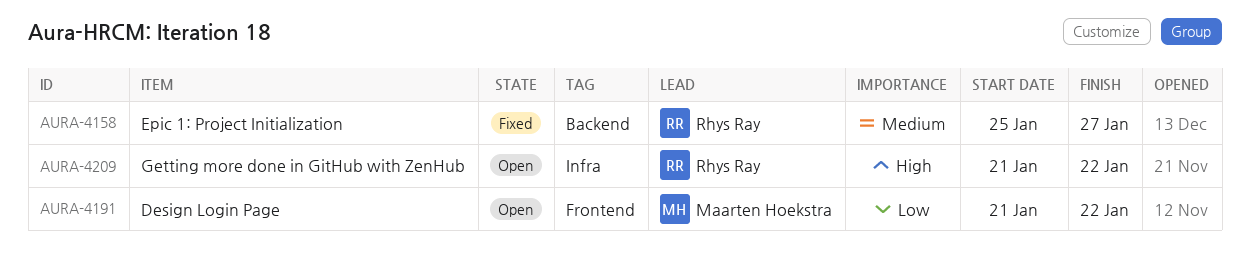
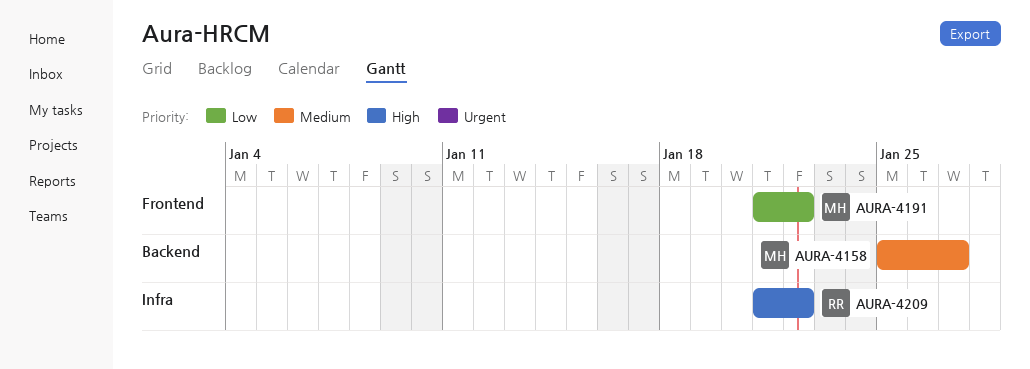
AURA-4158, owner: Rhys Ray -> Maarten Hoekstra

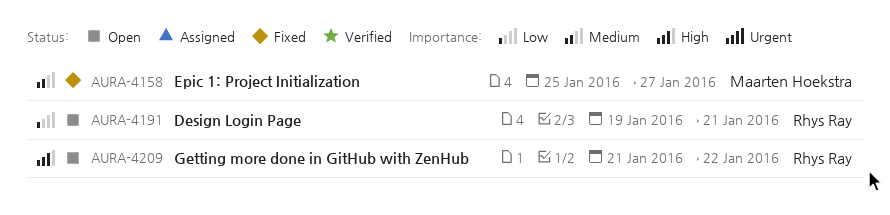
AURA-4191, owner: Maarten Hoekstra -> Rhys Ray
AURA-4191, start: Jan 21 -> Jan 19
AURA-4191, due: Jan 22 -> Jan 21

